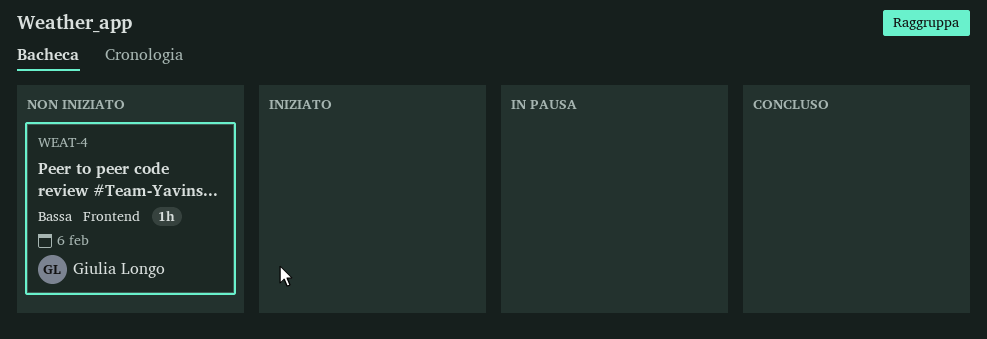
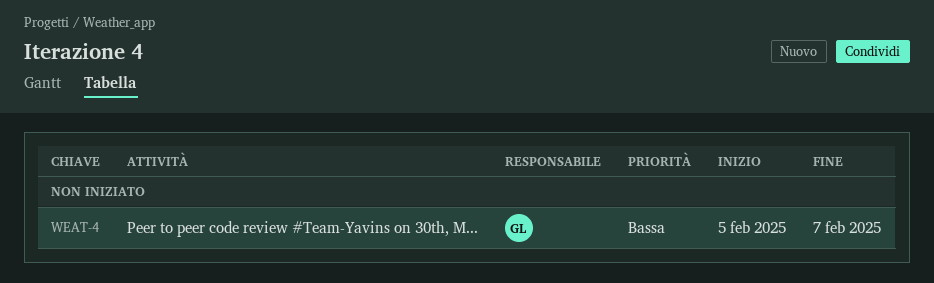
WEAT-4, due: Feb 6 -> Feb 7

